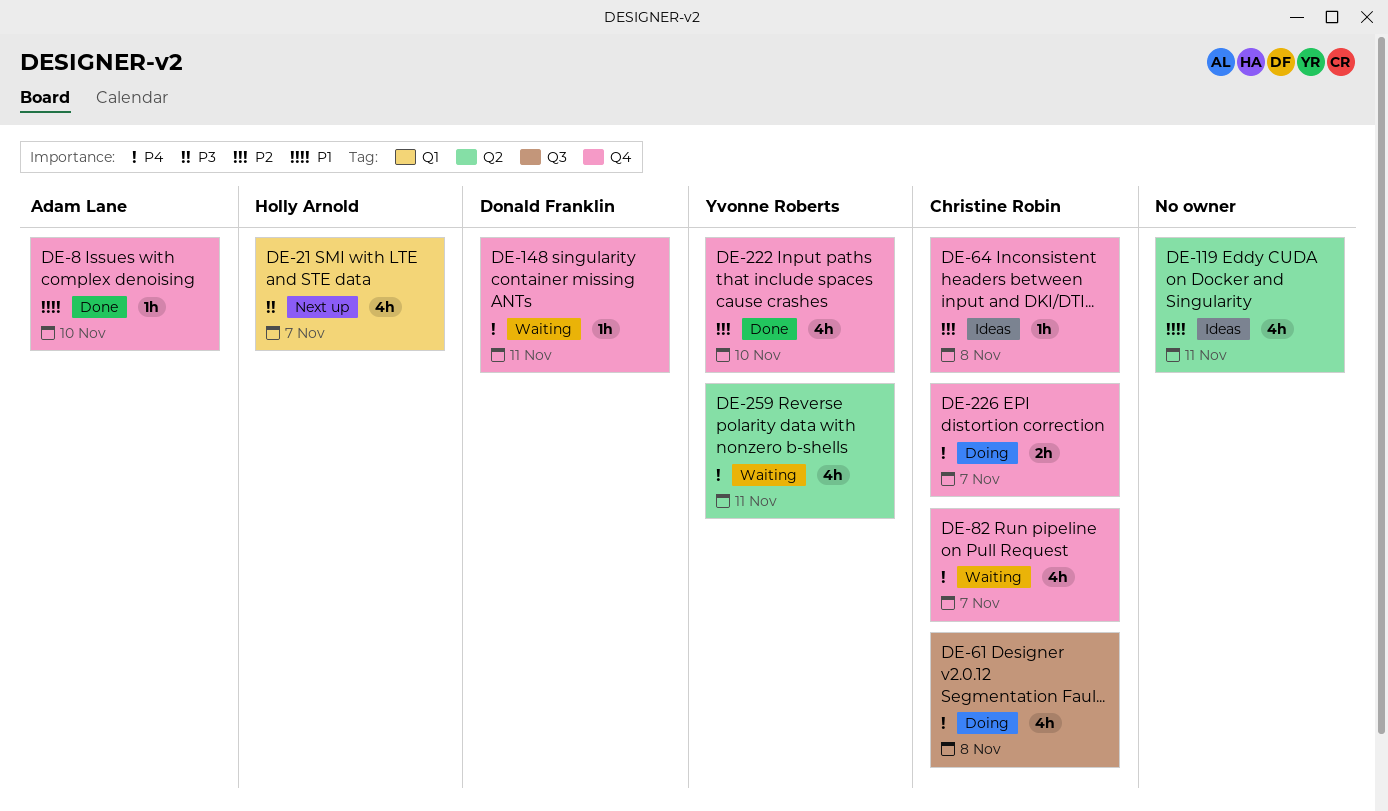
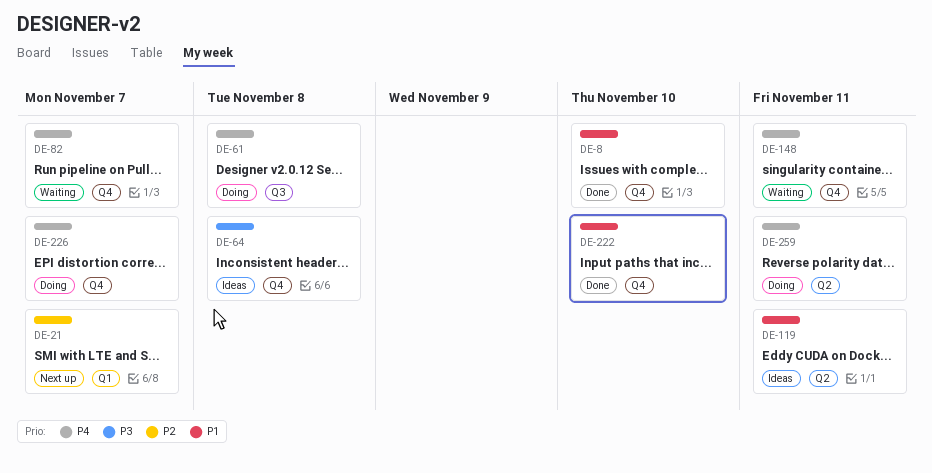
DE-21, priority: P3 -> P2
DE-64, priority: P2 -> P3
DE-222, priority: P2 -> P1
DE-259, status: Waiting -> Doing

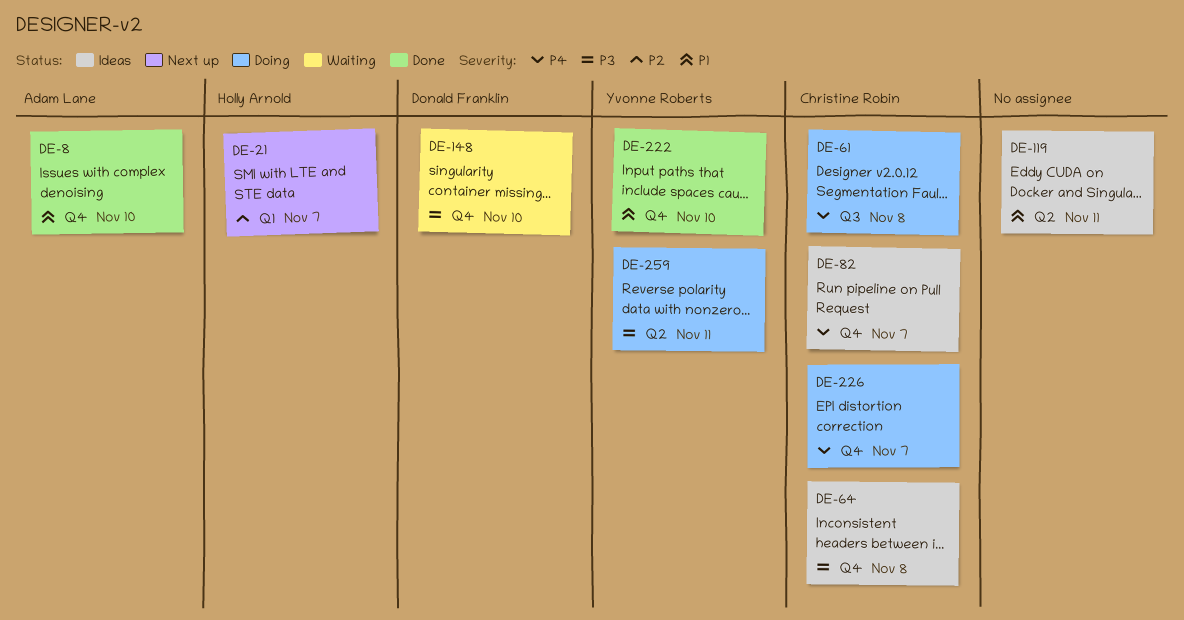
DE-82, status: Waiting -> Ideas
DE-148, priority: P4 -> P3
DE-148, due: Nov 11 -> Nov 10
DE-259, priority: P4 -> P3

